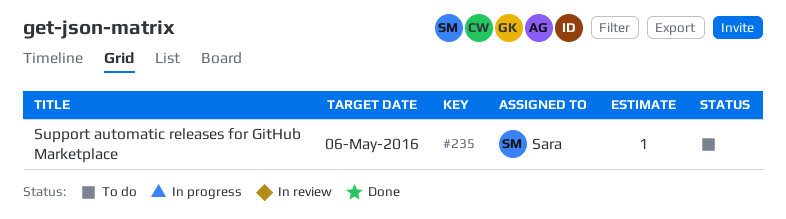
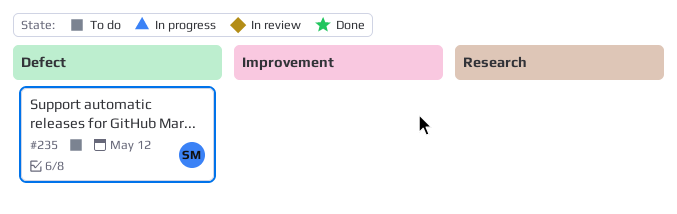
#235, due: May 6 -> May 12

